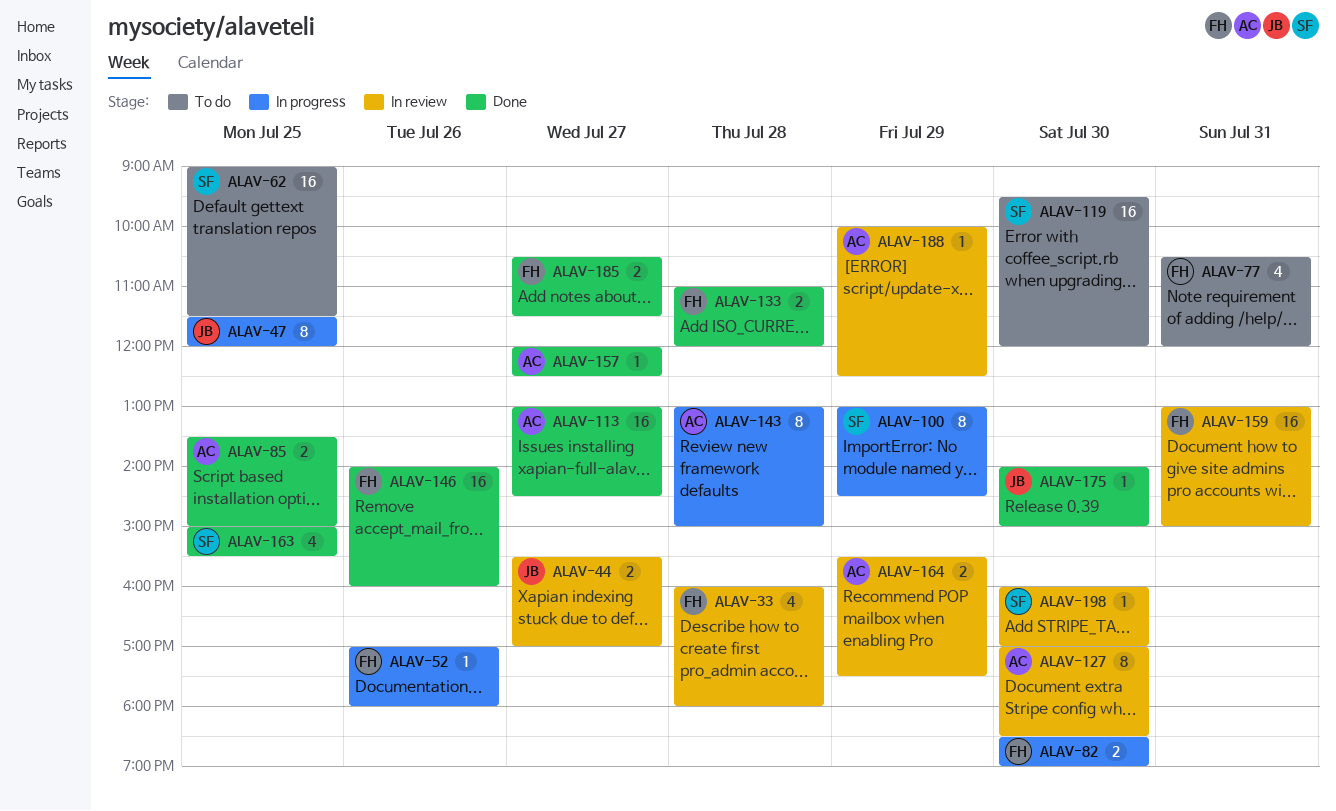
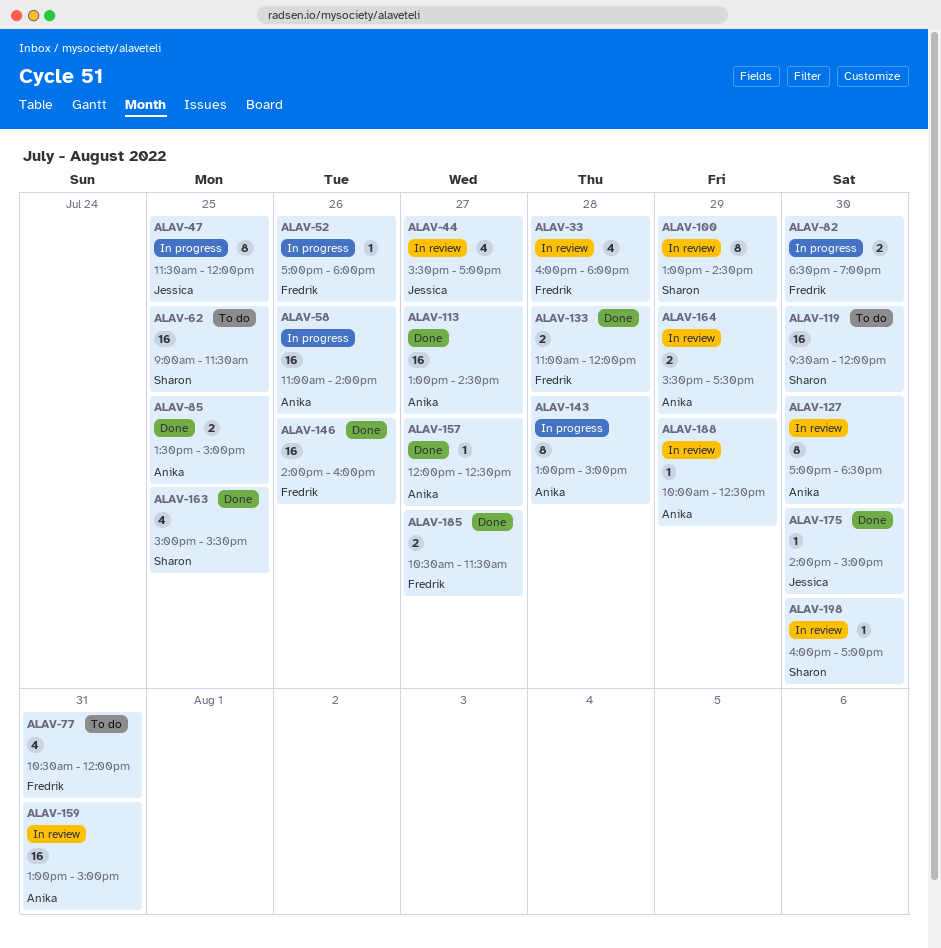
ALAV-44, estimate: 2 -> 4
ALAV-58: none -> present
ALAV-100, status: In progress -> In review
ALAV-159, owner: Fredrik -> Anika

